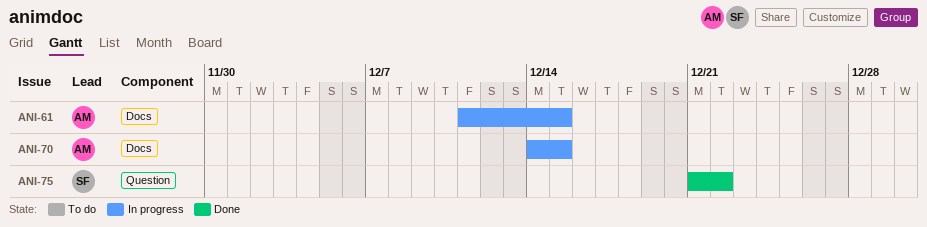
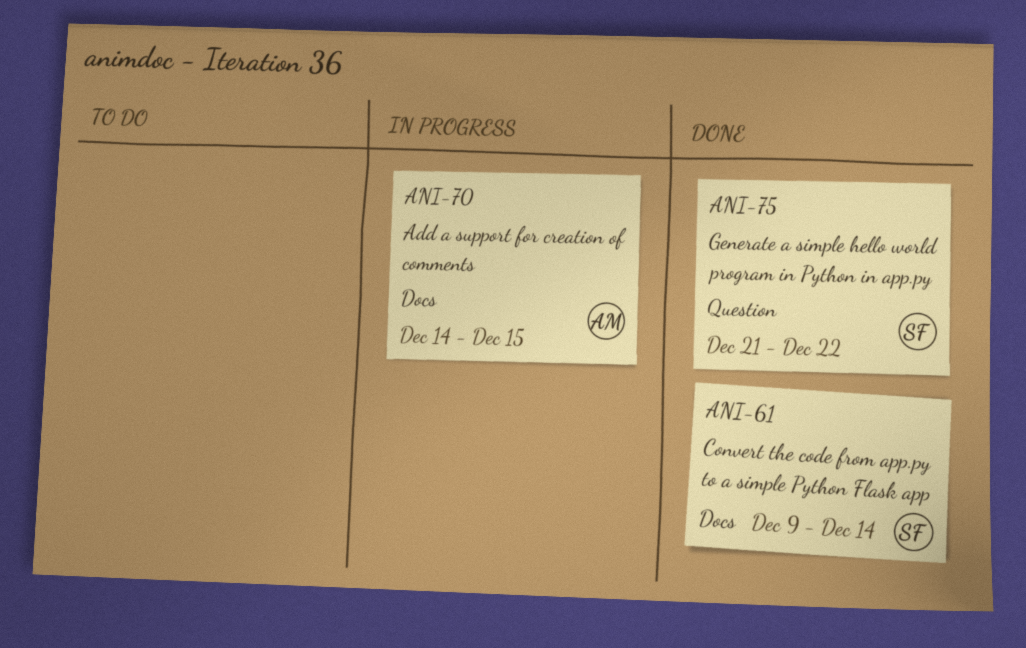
ANI-61, status: In progress -> Done
ANI-61, owner: AM -> SF
ANI-61, start: Dec 11 -> Dec 9
ANI-61, due: Dec 15 -> Dec 14

